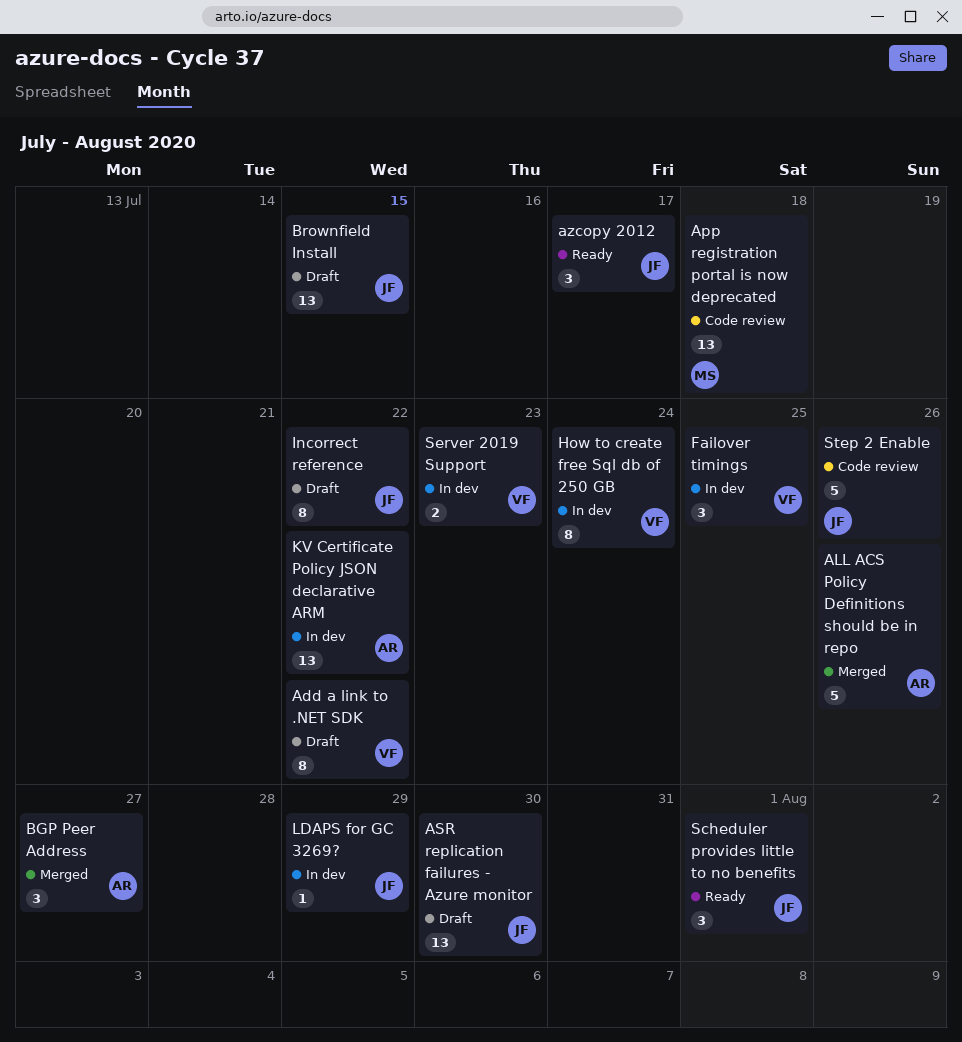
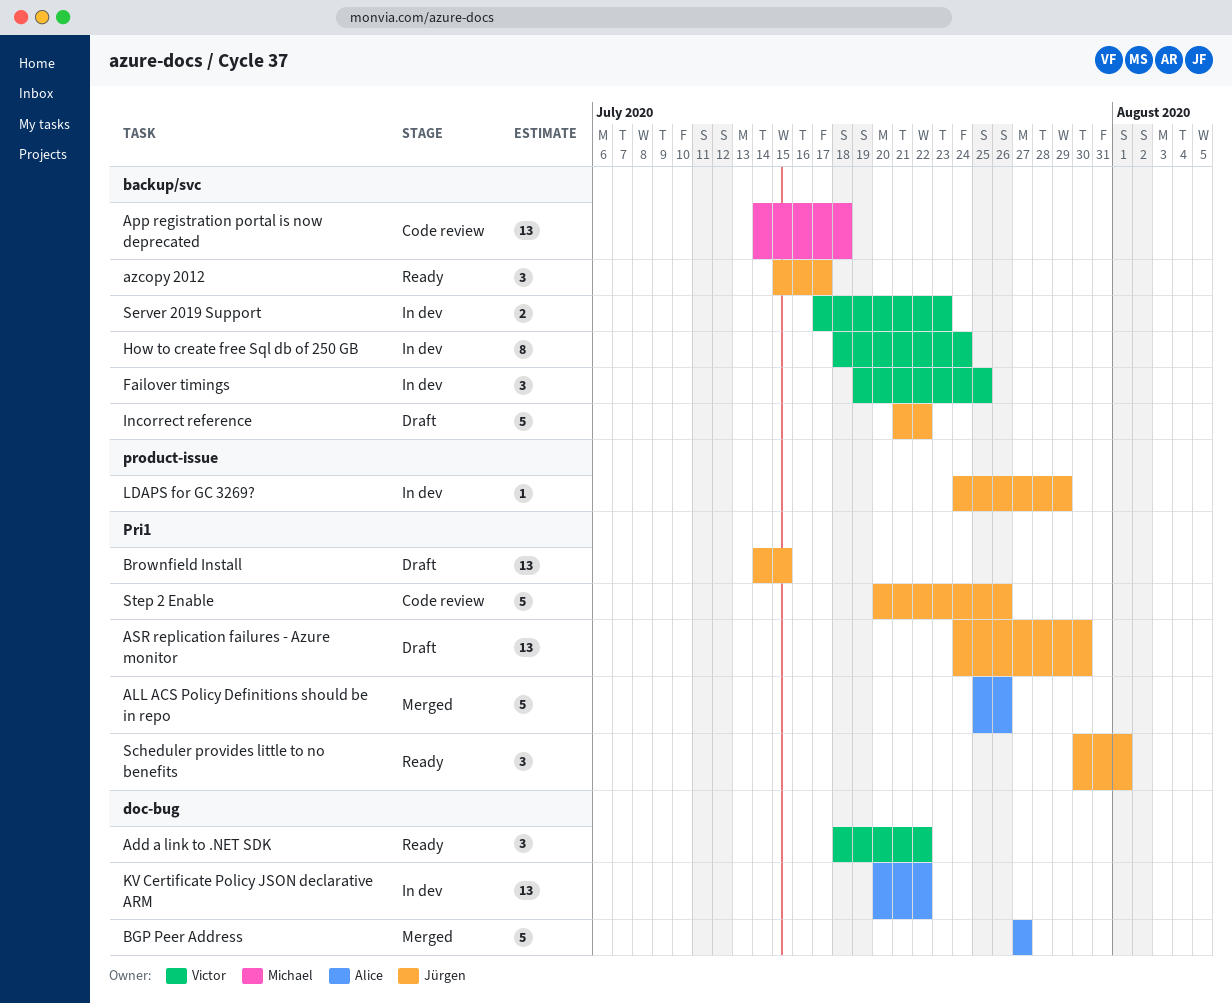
Add a link to .NET SDK, status: Draft -> Ready
Add a link to .NET SDK, estimate: 8 -> 3
BGP Peer Address, estimate: 3 -> 5
Incorrect reference, estimate: 8 -> 5

